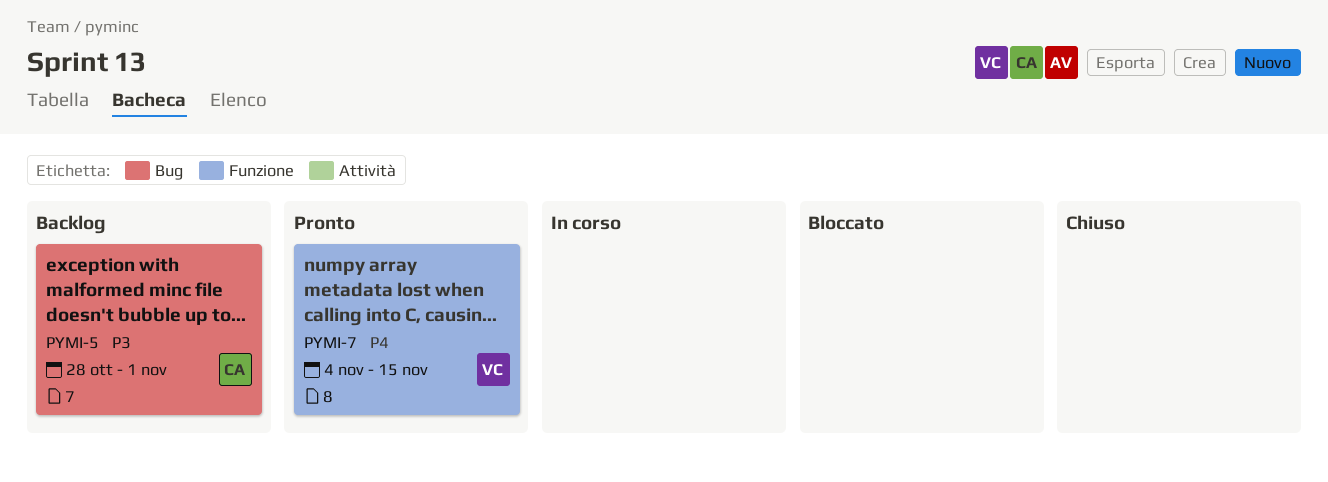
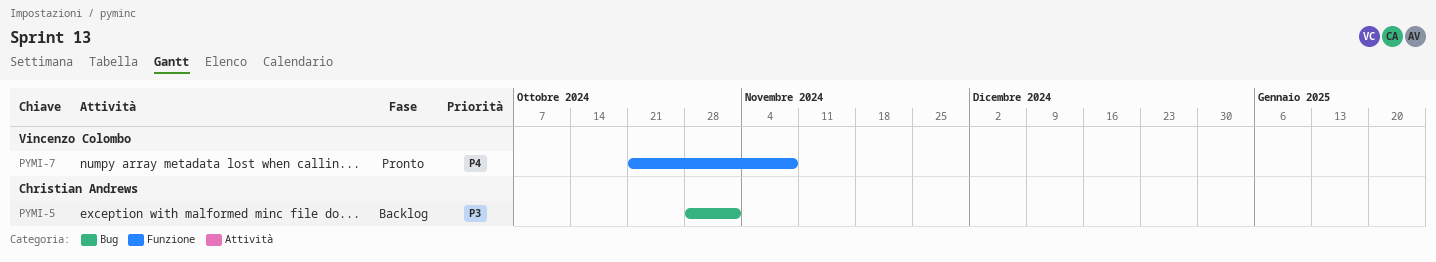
PYMI-7, start: Nov 4 -> Oct 21
PYMI-7, due: Nov 15 -> Nov 8

